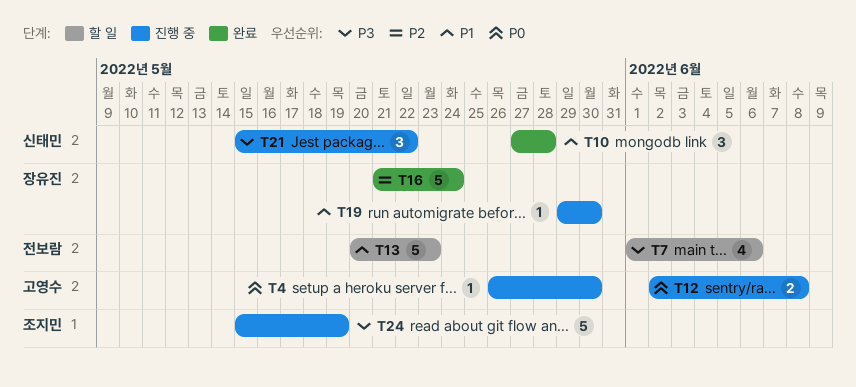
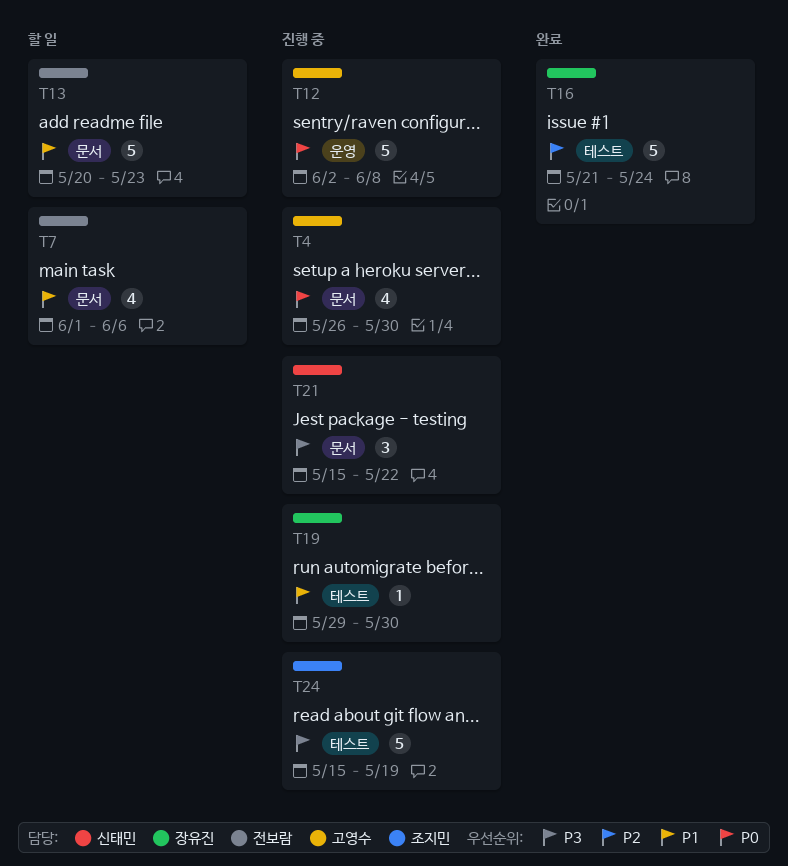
T4, estimate: 1 -> 4
T7, priority: P3 -> P1
T10: present -> none
T12, estimate: 2 -> 5

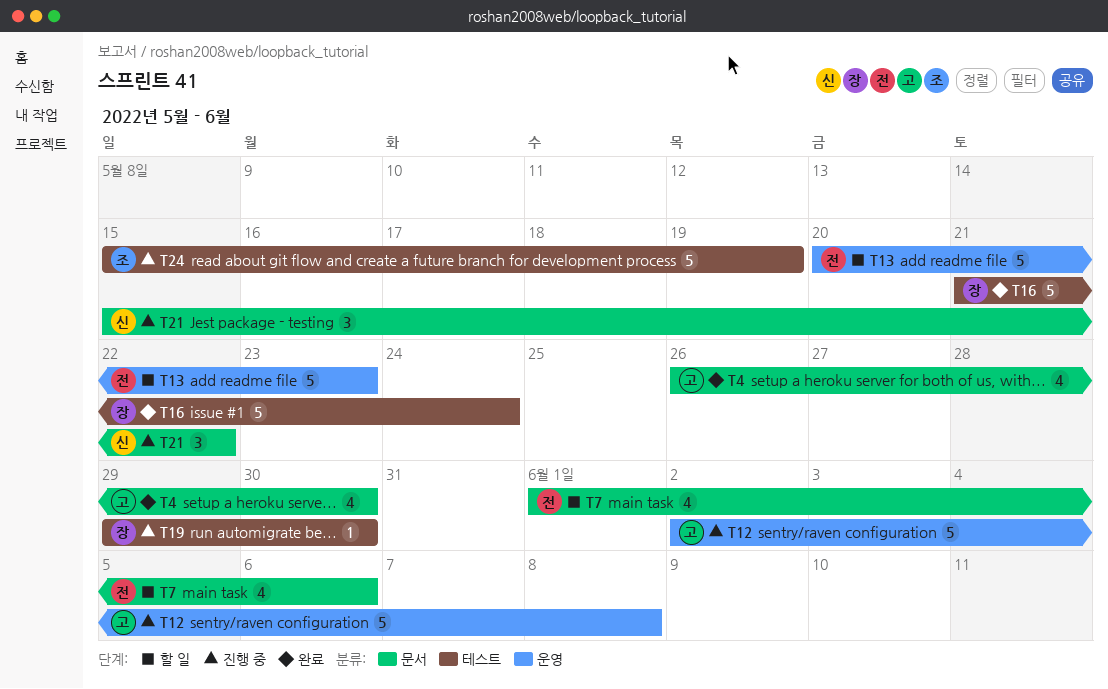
T4, status: 진행 중 -> 완료
T13, label: 문서 -> 운영

